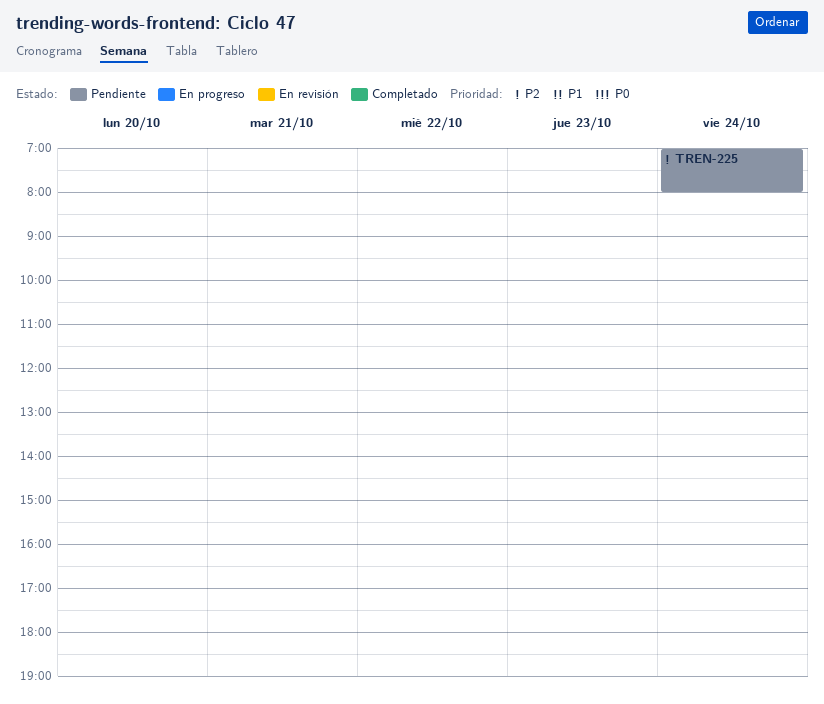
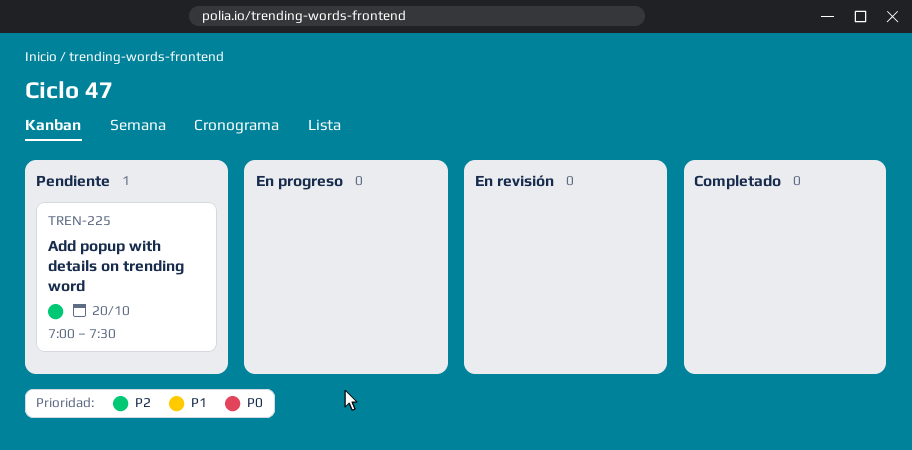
TREN-225, day: Oct 24 -> Oct 20
TREN-225, ends: 08:00 -> 07:30

